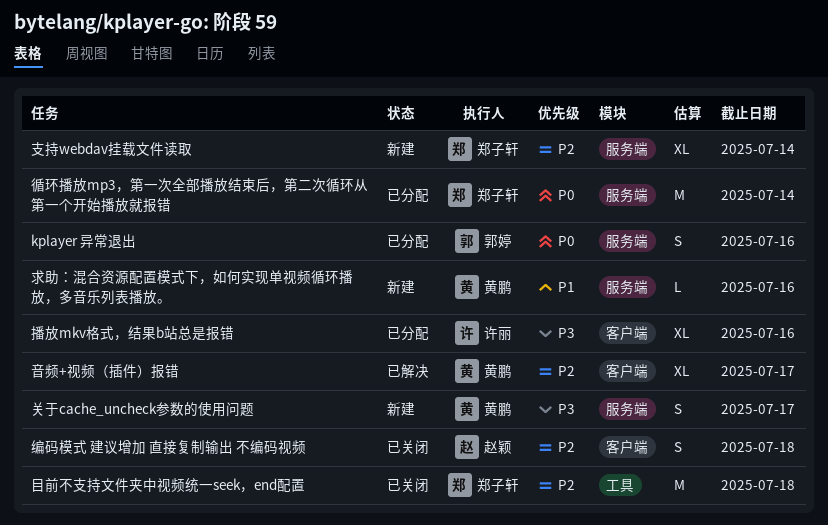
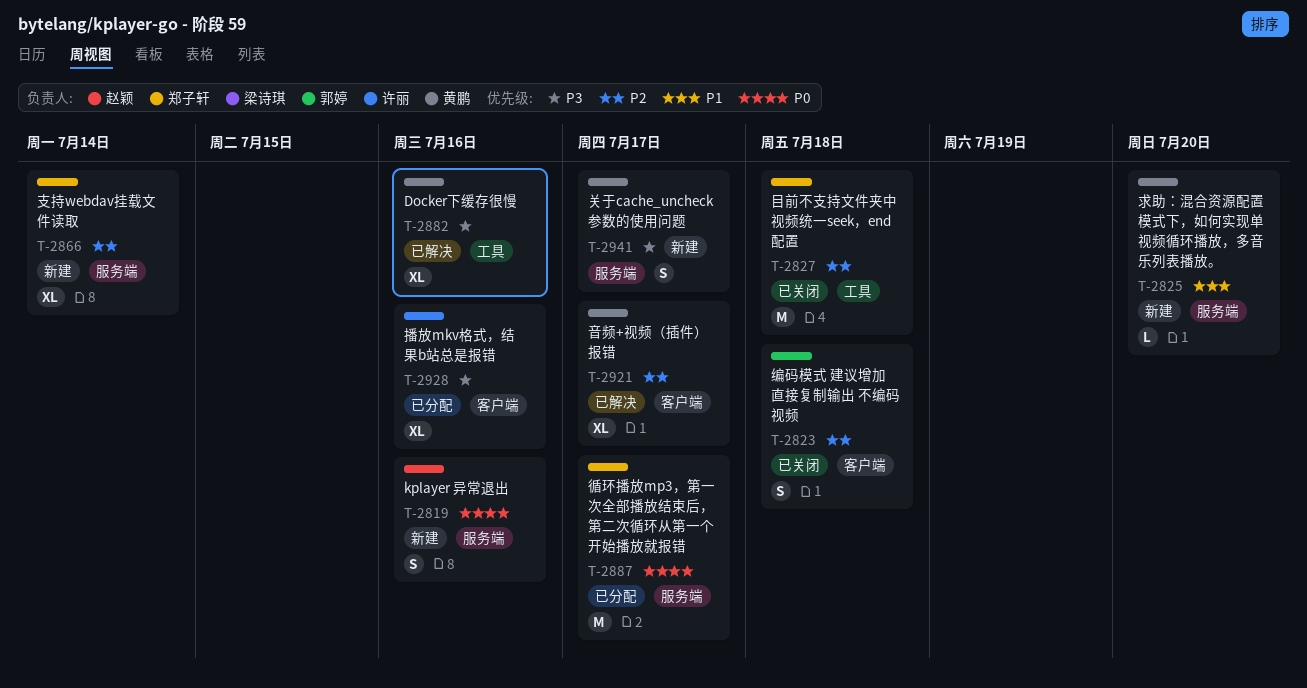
Docker下缓存很慢: none -> present
kplayer 异常退出, status: 已分配 -> 新建
kplayer 异常退出, owner: 郭婷 -> 赵颖
循环播放mp3，第一次全部播放结束后，第二次循环从第一个开始播放就报错, due: Jul 14 -> Jul 17
求助：混合资源配置模式下，如何实现单视频循环播放，多音乐列表播放。, due: Jul 16 -> Jul 20
编码模式 建议增加 直接复制输出 不编码视频, owner: 赵颖 -> 郭婷

